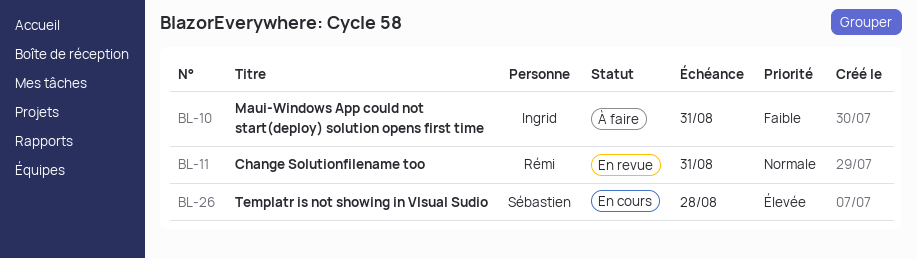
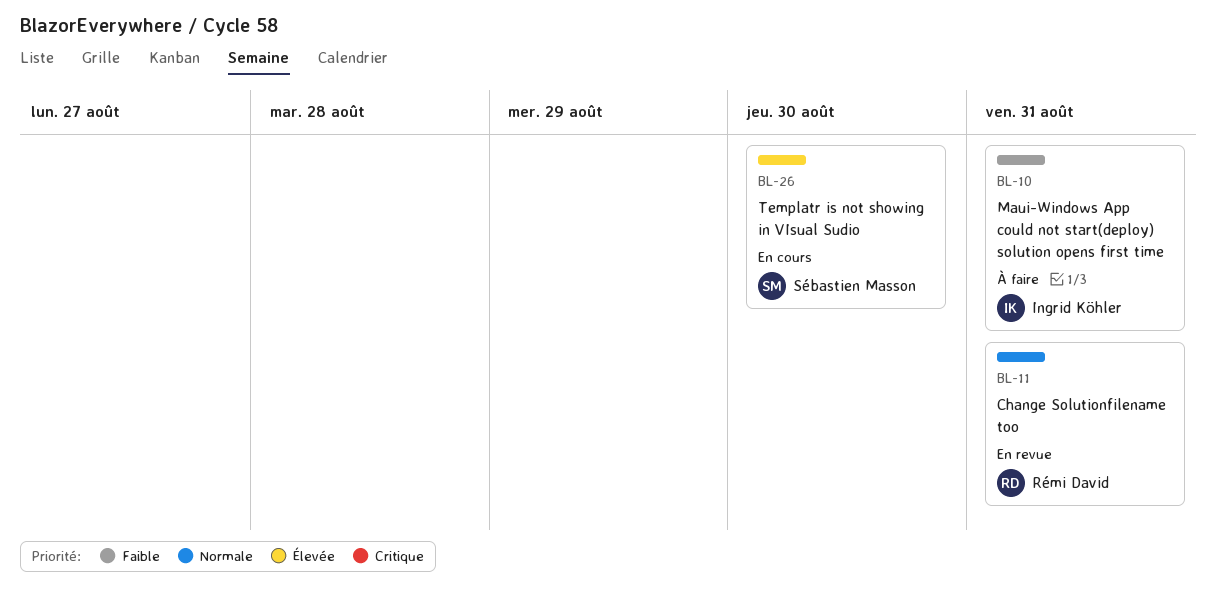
BL-26, due: Aug 28 -> Aug 30

